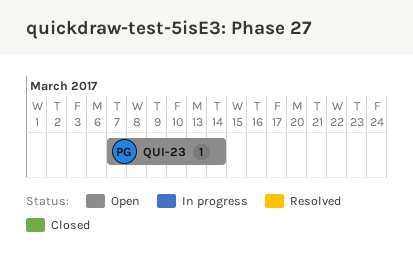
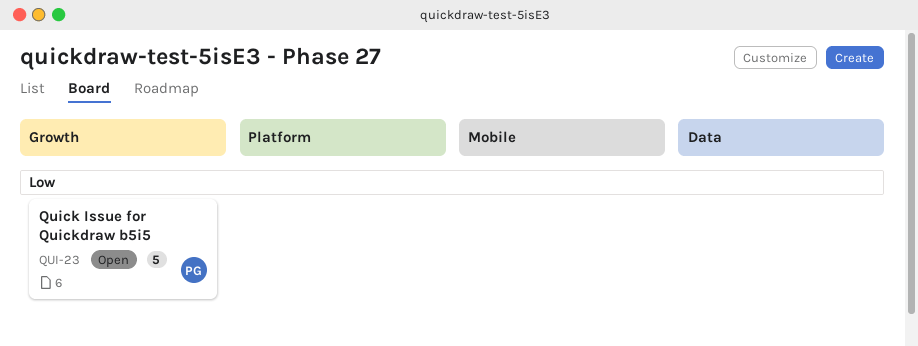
QUI-23, estimate: 1 -> 5

